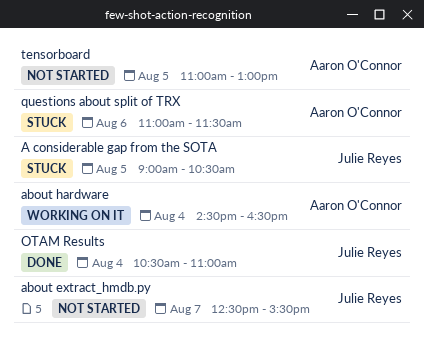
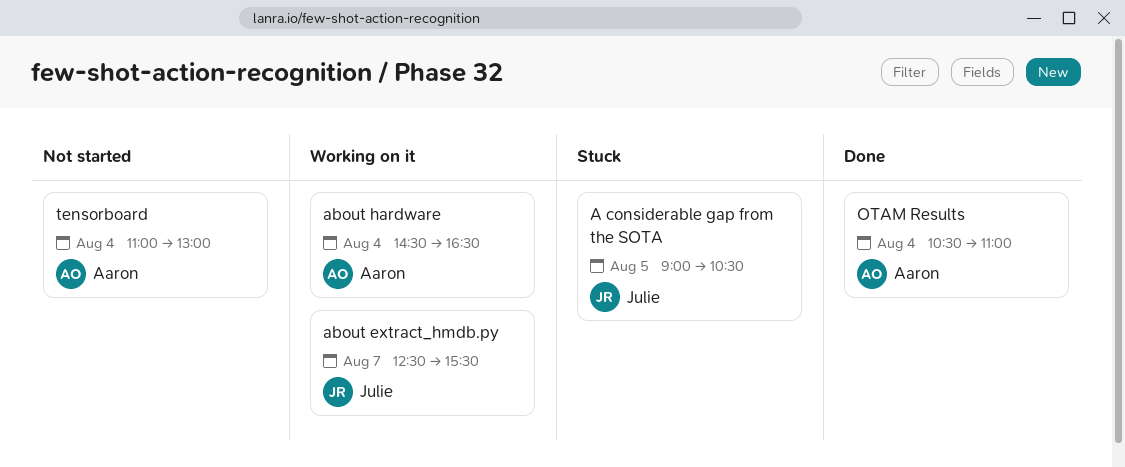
about extract_hmdb.py, status: Not started -> Working on it
OTAM Results, owner: Julie Reyes -> Aaron O'Connor
questions about split of TRX: present -> none
tensorboard, day: Aug 5 -> Aug 4

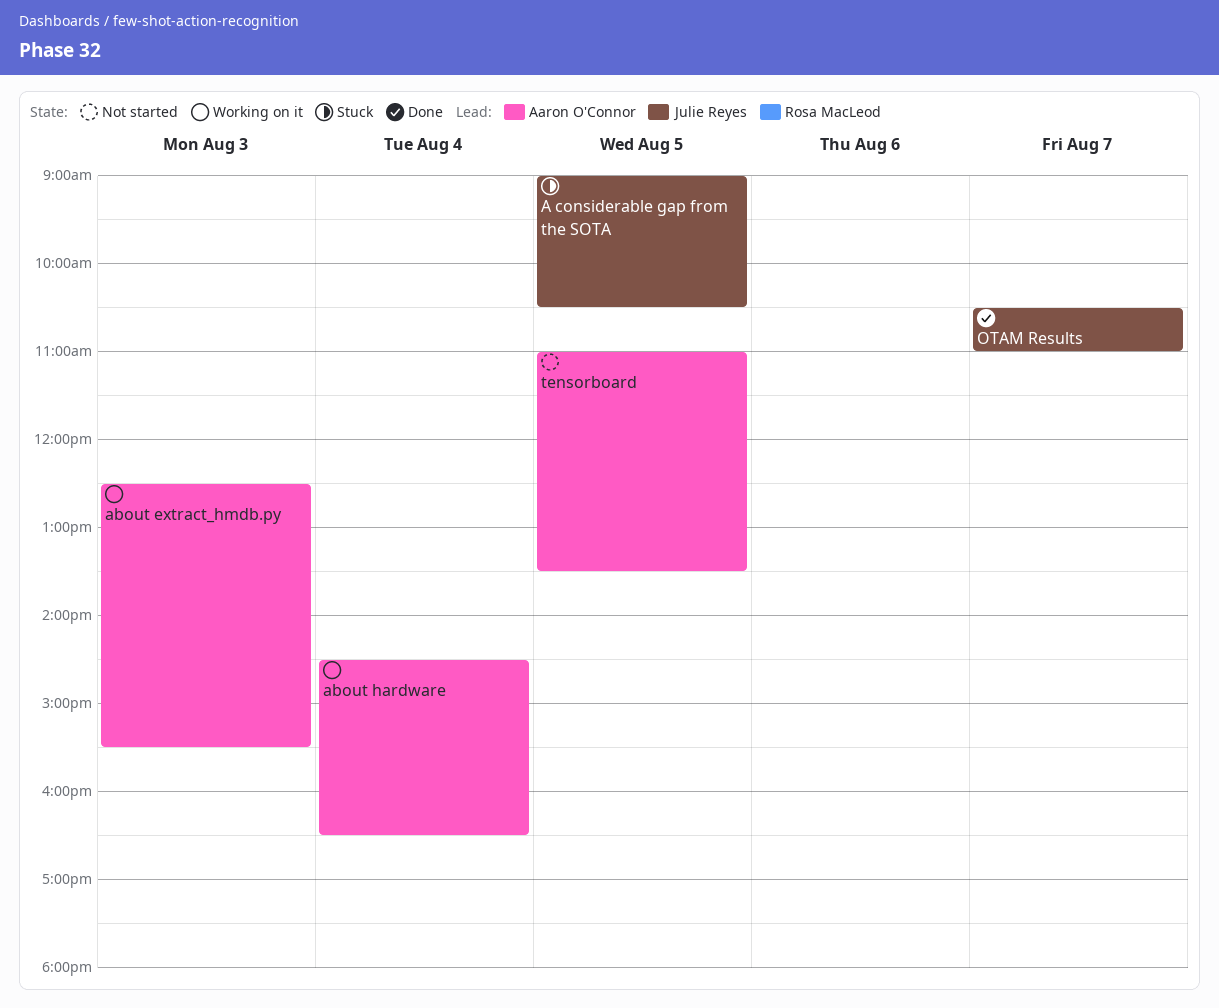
about extract_hmdb.py, owner: Julie Reyes -> Aaron O'Connor
about extract_hmdb.py, day: Aug 7 -> Aug 3
OTAM Results, owner: Aaron O'Connor -> Julie Reyes
OTAM Results, day: Aug 4 -> Aug 7
tensorboard, day: Aug 4 -> Aug 5
tensorboard, ends: 13:00 -> 13:30

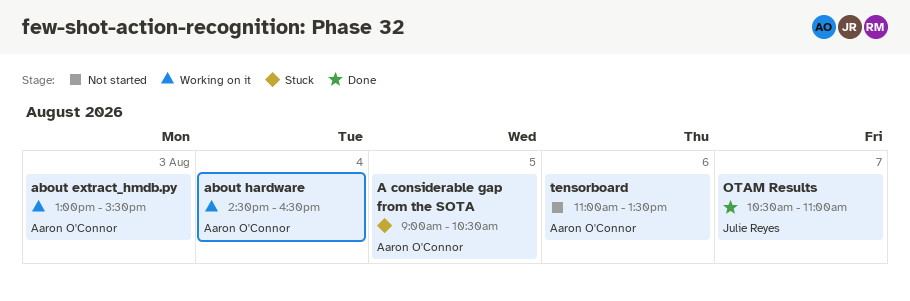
A considerable gap from the SOTA, owner: Julie Reyes -> Aaron O'Connor
about extract_hmdb.py, begins: 12:30 -> 13:00
tensorboard, day: Aug 5 -> Aug 6

